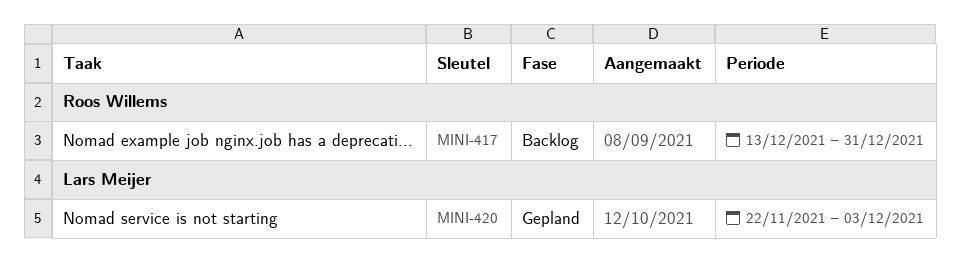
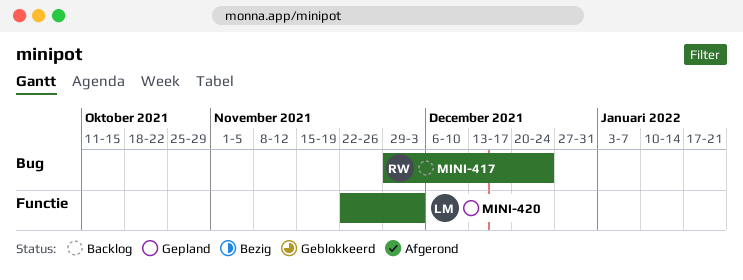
MINI-417, start: Dec 13 -> Nov 29
MINI-417, due: Dec 31 -> Dec 24

